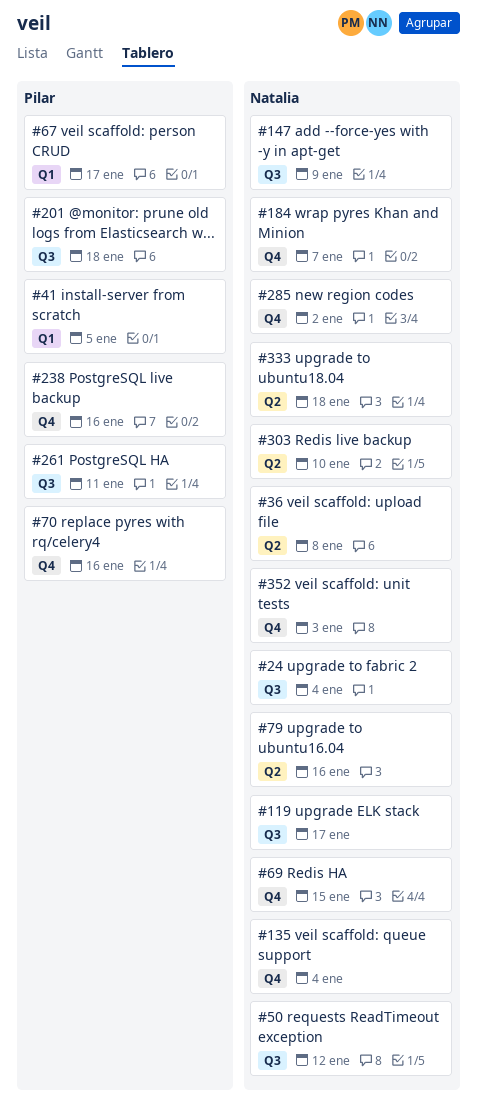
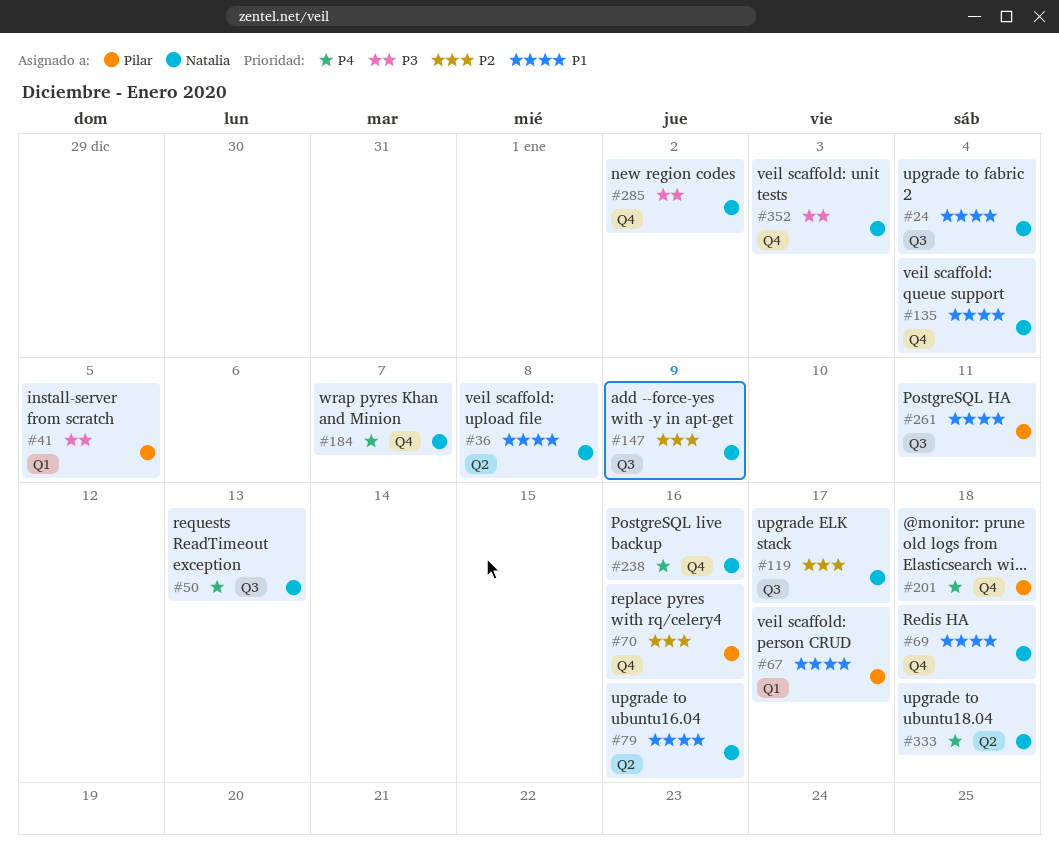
#50, due: Jan 12 -> Jan 13
#69, due: Jan 15 -> Jan 18
#201, label: Q3 -> Q4
#238, owner: Pilar -> Natalia
#303: present -> none

